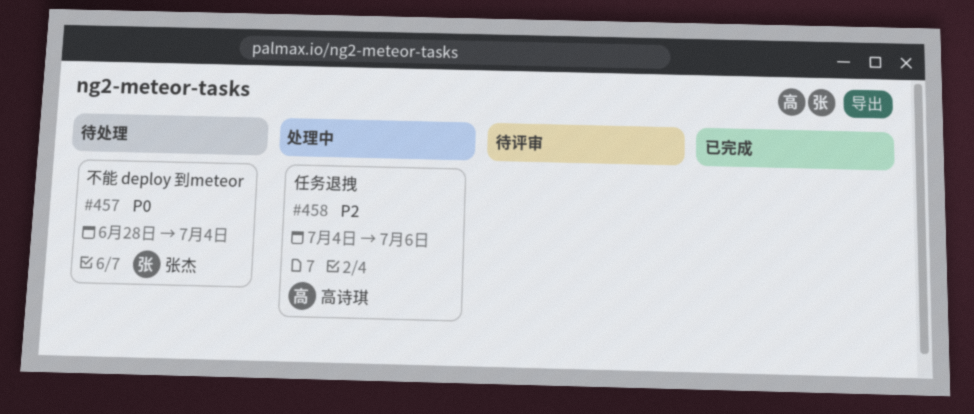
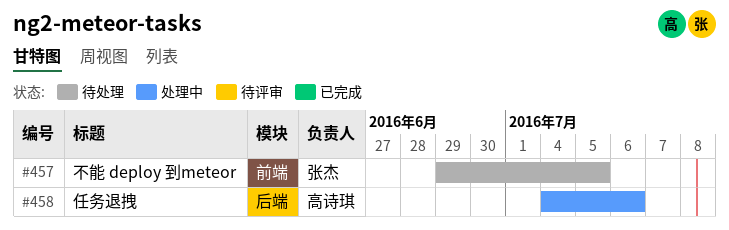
#457, start: Jun 28 -> Jun 29
#457, due: Jul 4 -> Jul 5

